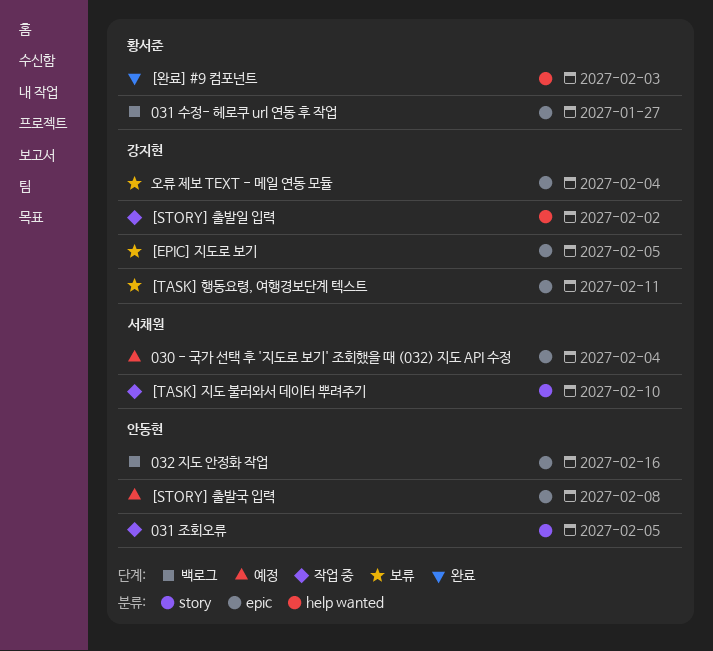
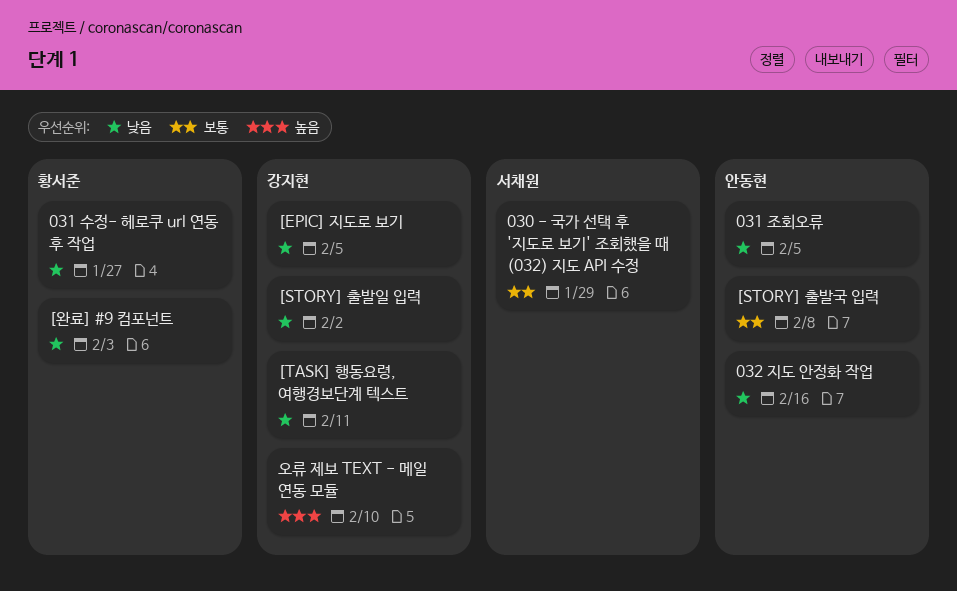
030 - 국가 선택 후 '지도로 보기' 조회했을 때 (032) 지도 API 수정, due: Feb 4 -> Jan 29
[TASK] 지도 불러와서 데이터 뿌려주기: present -> none
오류 제보 TEXT - 메일 연동 모듈, due: Feb 4 -> Feb 10

